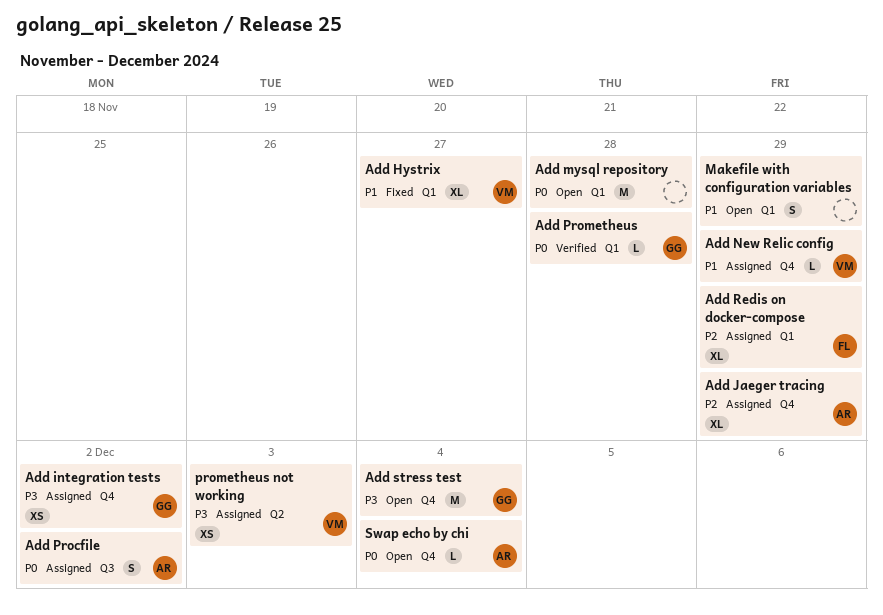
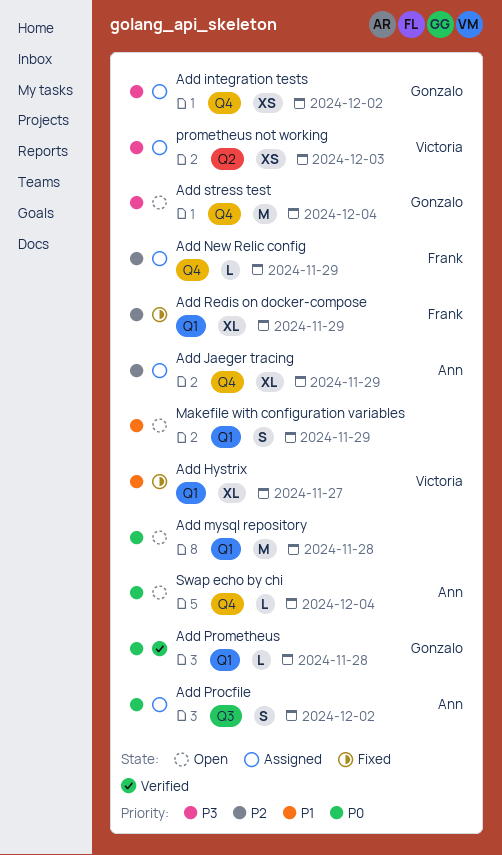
Add New Relic config, owner: Victoria -> Frank
Add New Relic config, priority: P1 -> P2
Add Redis on docker-compose, status: Assigned -> Fixed

